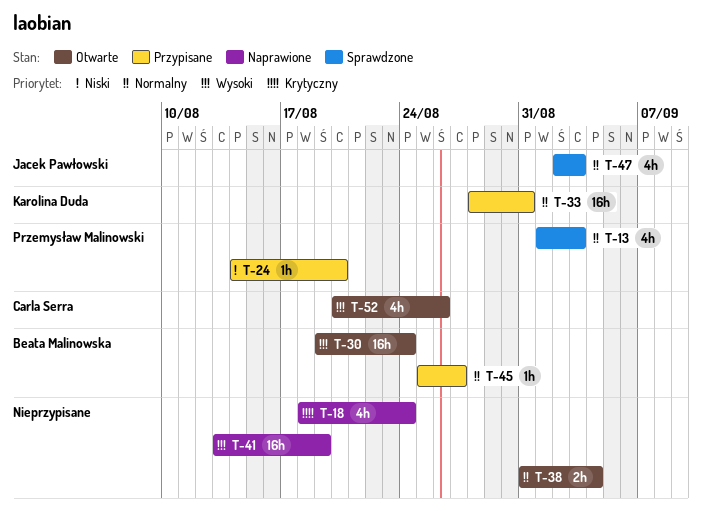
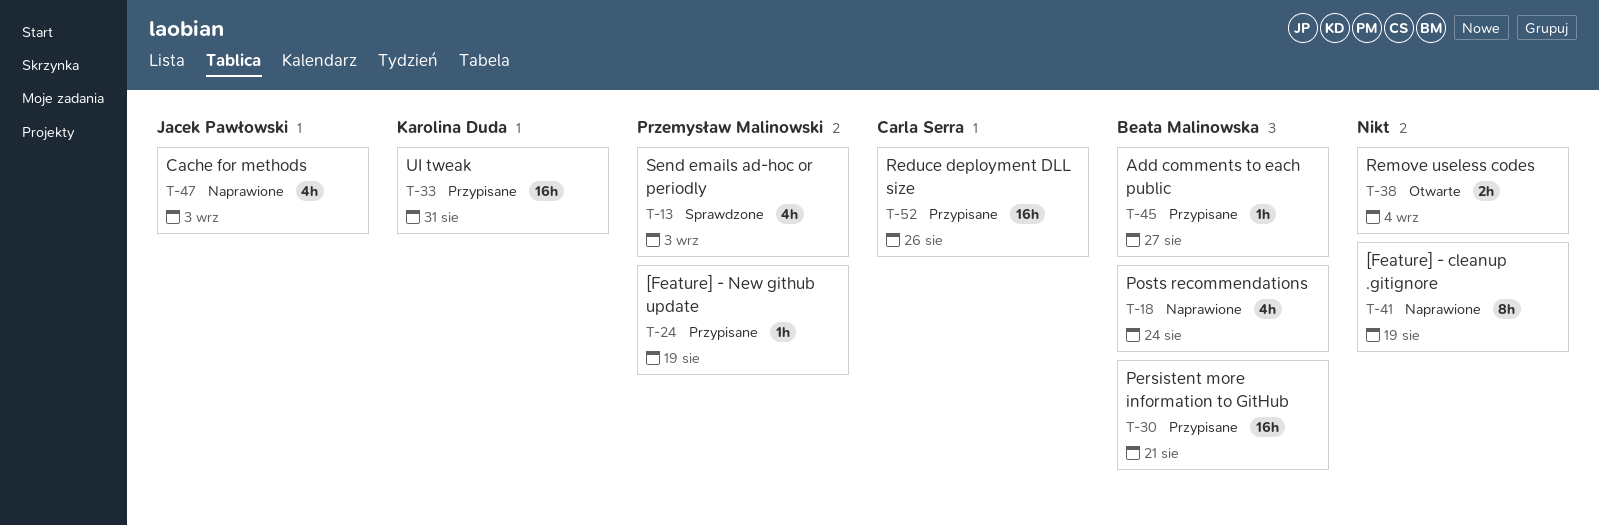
T-18, owner: none -> Beata Malinowska
T-24, due: Aug 20 -> Aug 19
T-30, status: Otwarte -> Przypisane
T-30, due: Aug 24 -> Aug 21
T-41, estimate: 16h -> 8h
T-47, status: Sprawdzone -> Naprawione
T-52, status: Otwarte -> Przypisane
T-52, estimate: 4h -> 16h

